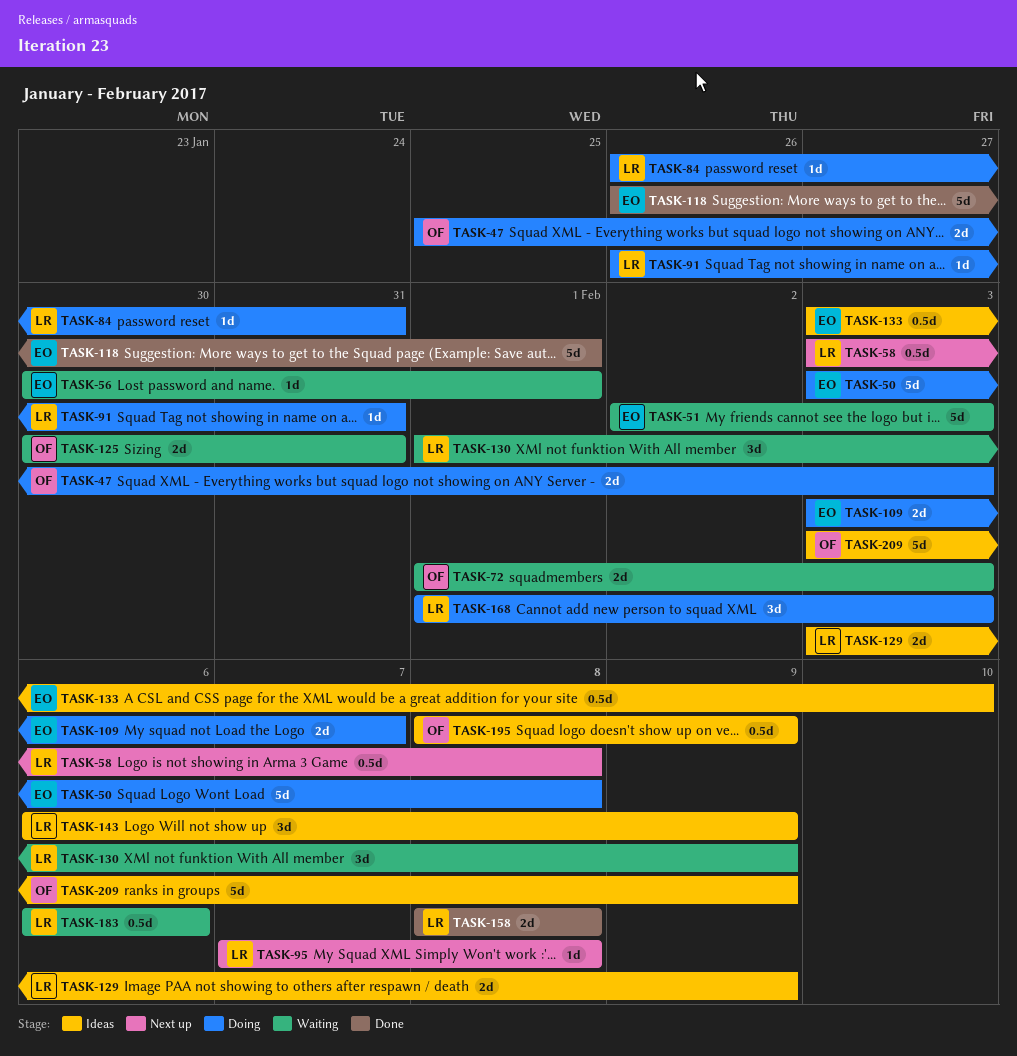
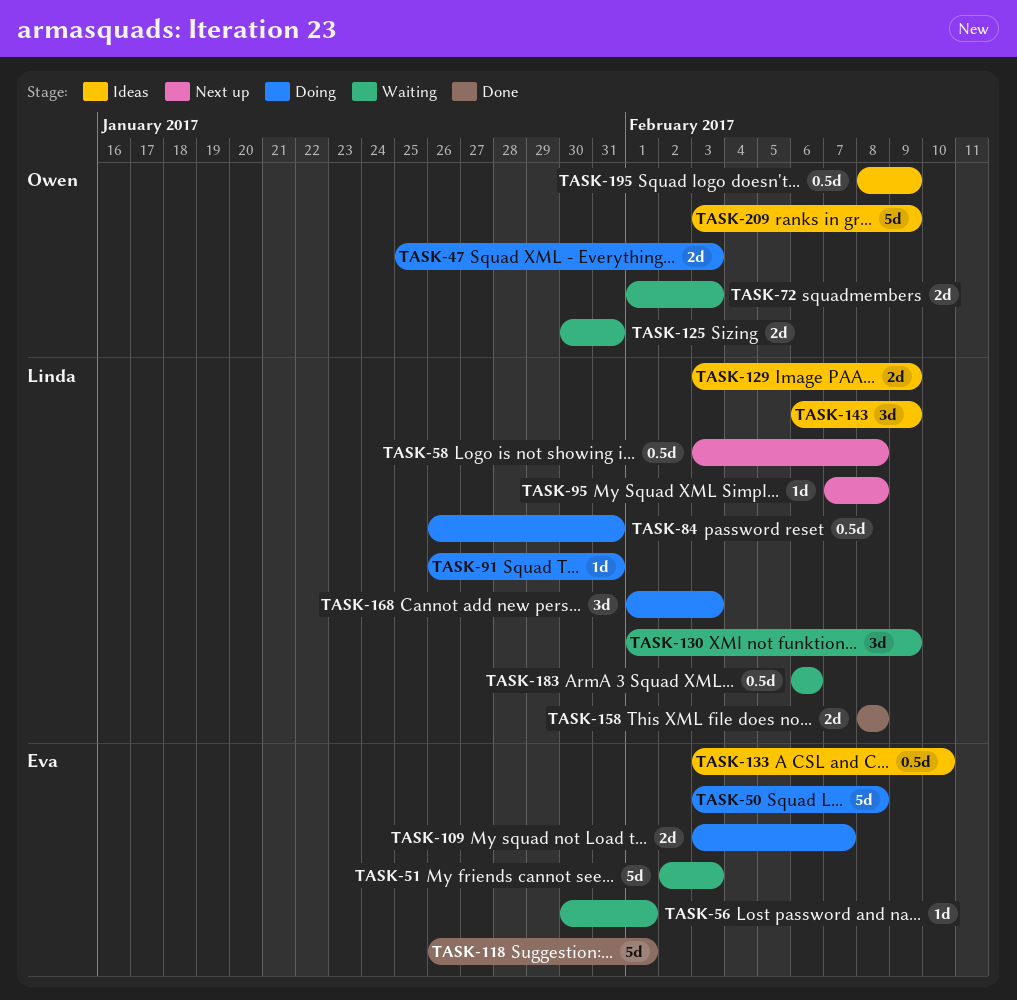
TASK-84, estimate: 1d -> 0.5d

